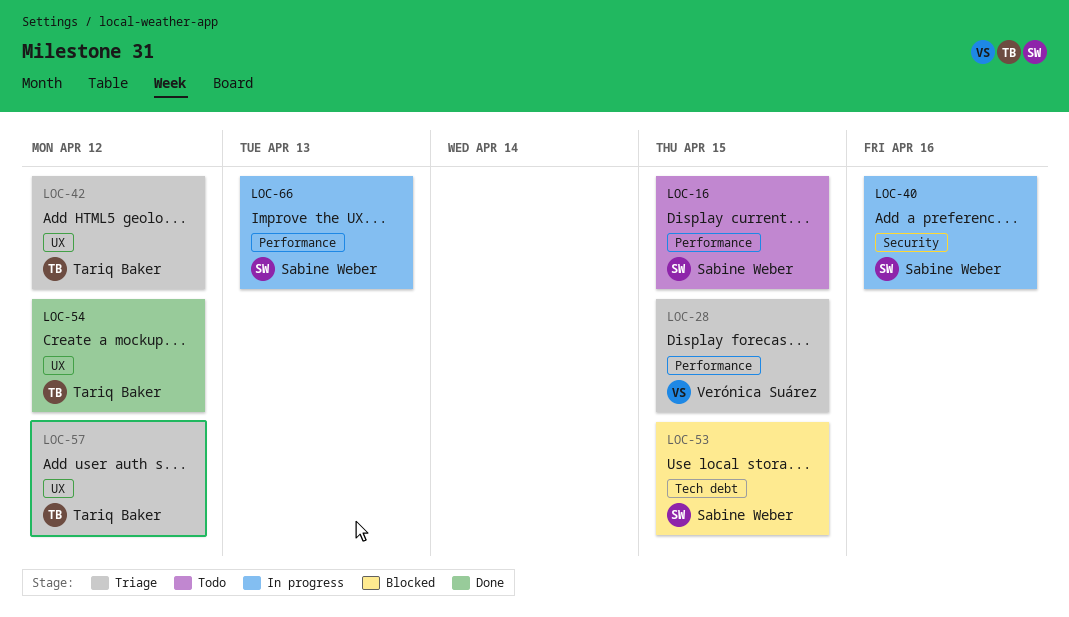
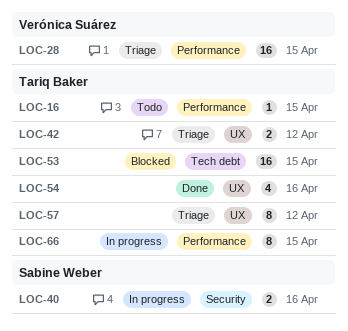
LOC-16, owner: Sabine Weber -> Tariq Baker
LOC-53, owner: Sabine Weber -> Tariq Baker
LOC-54, due: Apr 12 -> Apr 16
LOC-66, owner: Sabine Weber -> Tariq Baker
LOC-66, due: Apr 13 -> Apr 15

